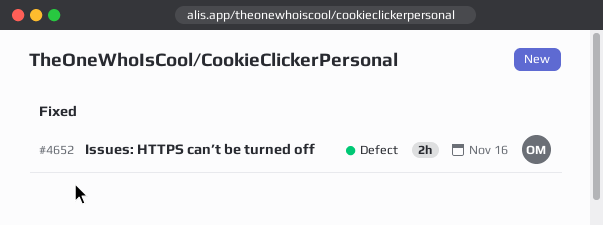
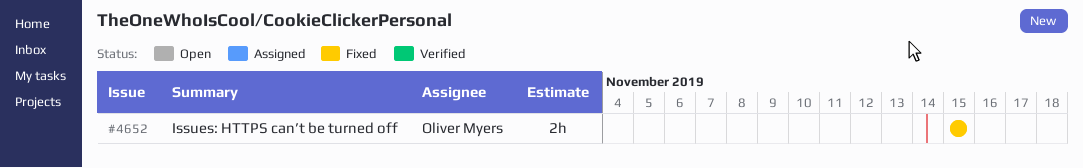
#4652, due: Nov 16 -> Nov 15

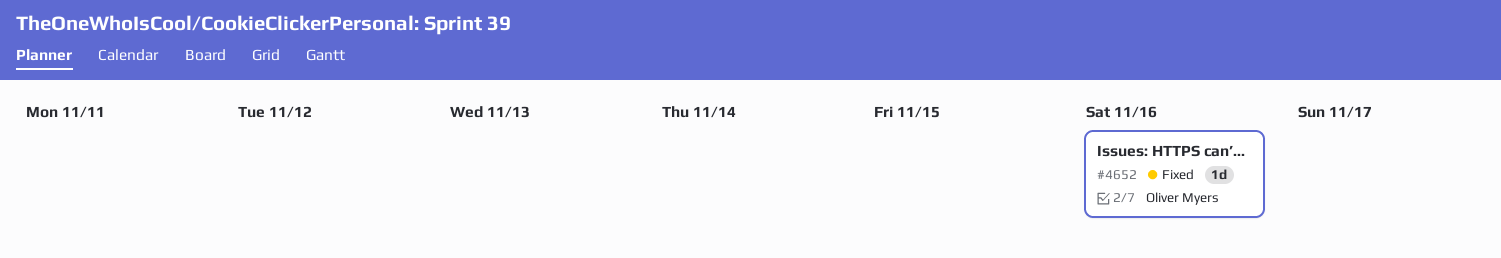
#4652, estimate: 2h -> 1d
#4652, due: Nov 15 -> Nov 16

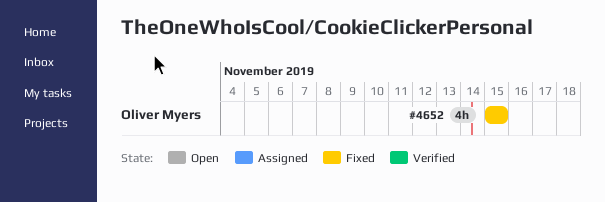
#4652, estimate: 1d -> 4h
#4652, due: Nov 16 -> Nov 15

